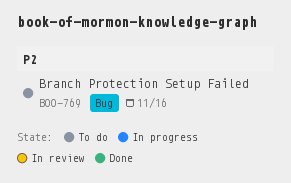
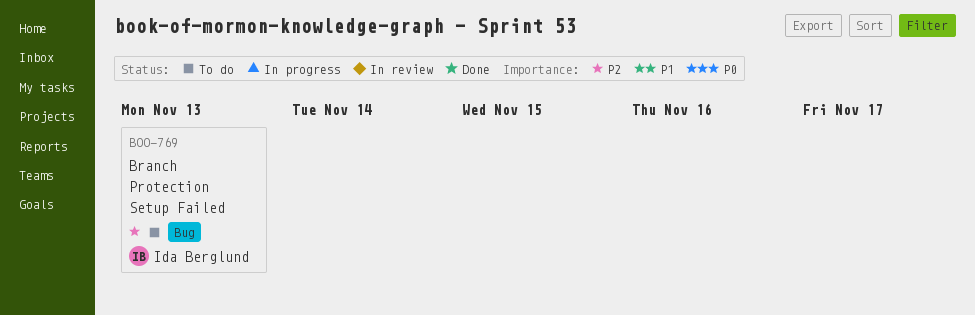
BOO-769, due: Nov 16 -> Nov 13

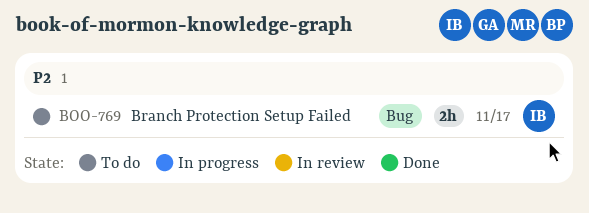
BOO-769, due: Nov 13 -> Nov 17

